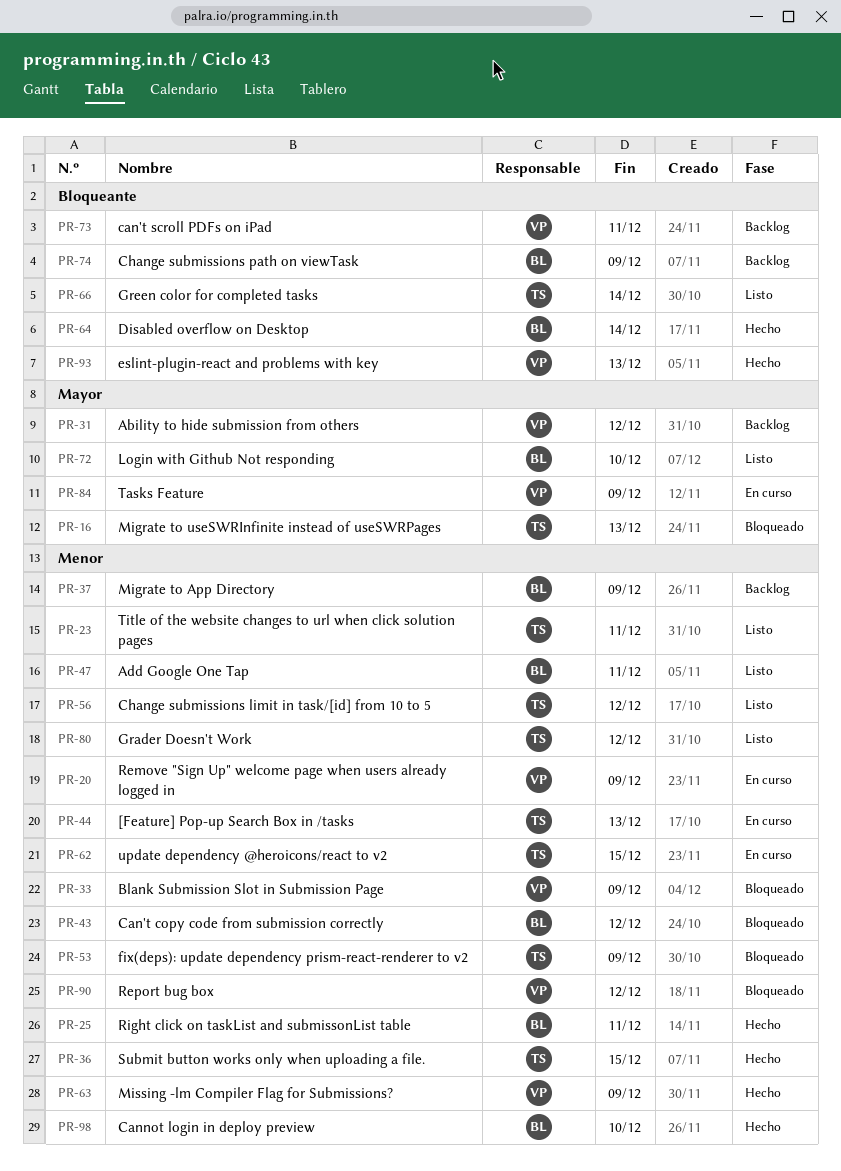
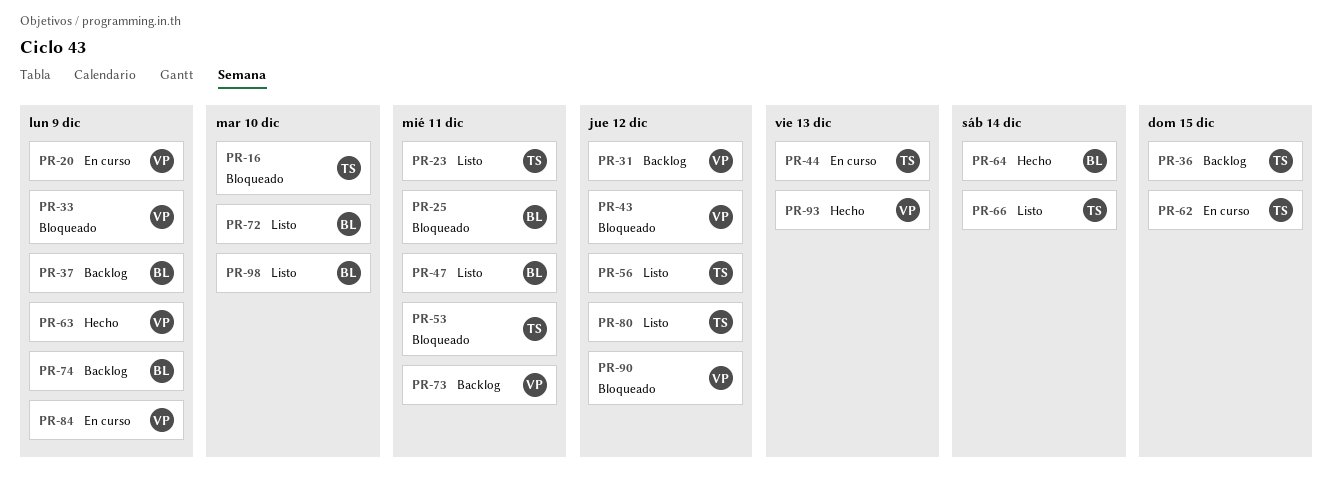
PR-16, due: Dec 13 -> Dec 10
PR-25, status: Hecho -> Bloqueado
PR-36, status: Hecho -> Backlog
PR-43, owner: BL -> VP
PR-53, due: Dec 9 -> Dec 11
PR-98, status: Hecho -> Listo

